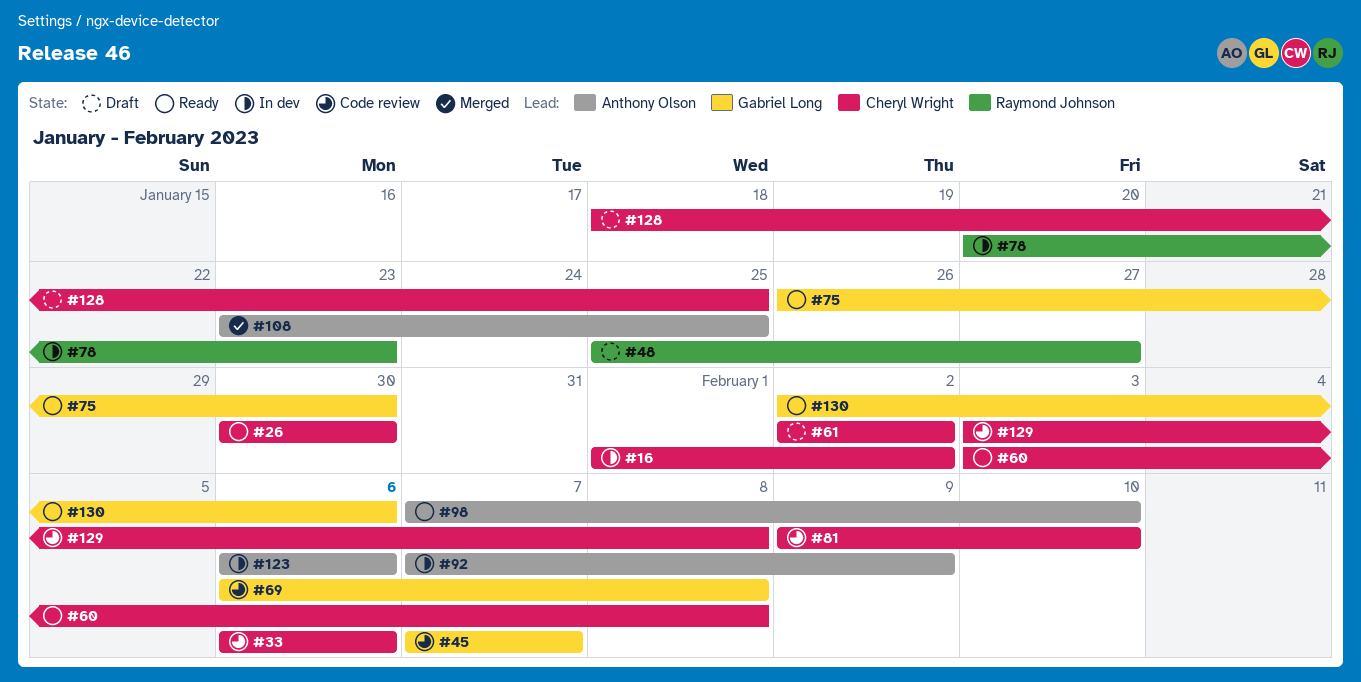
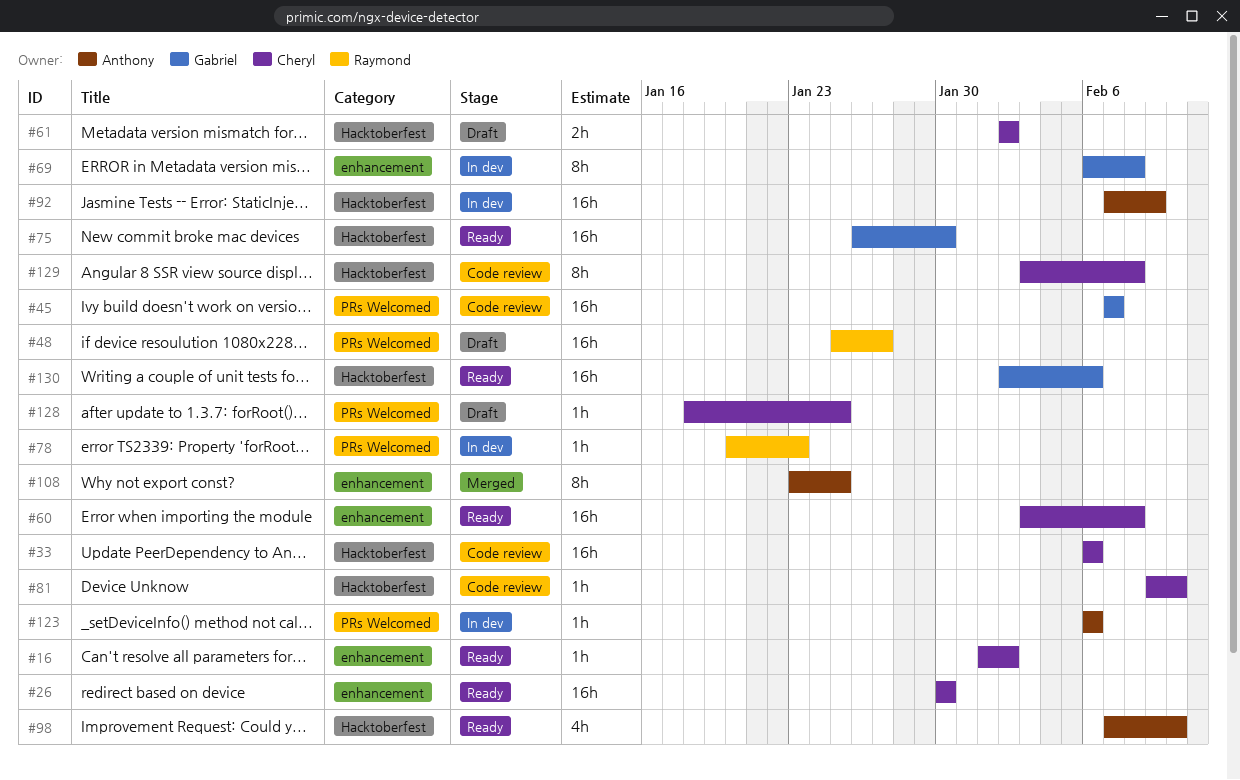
#16, status: In dev -> Ready
#69, status: Code review -> In dev

